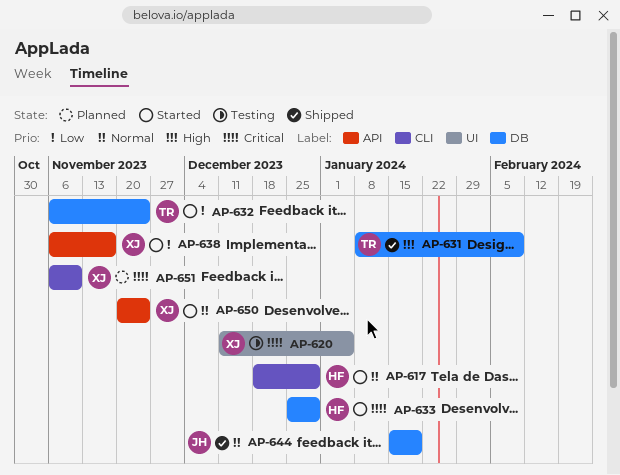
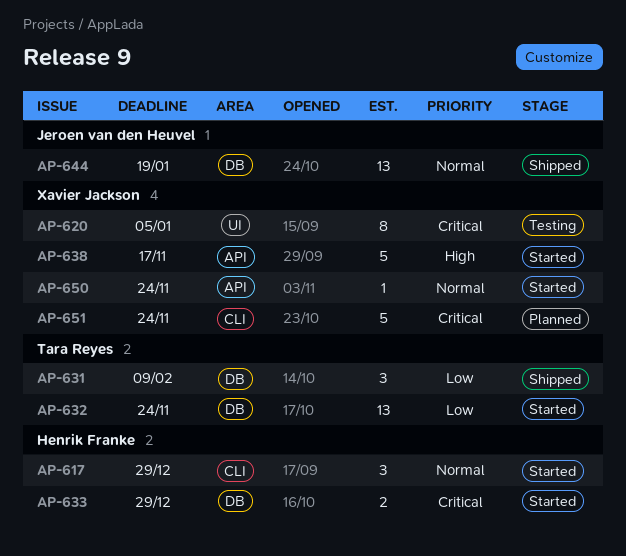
AP-631, priority: High -> Low
AP-638, priority: Low -> High
AP-651, due: Nov 10 -> Nov 24

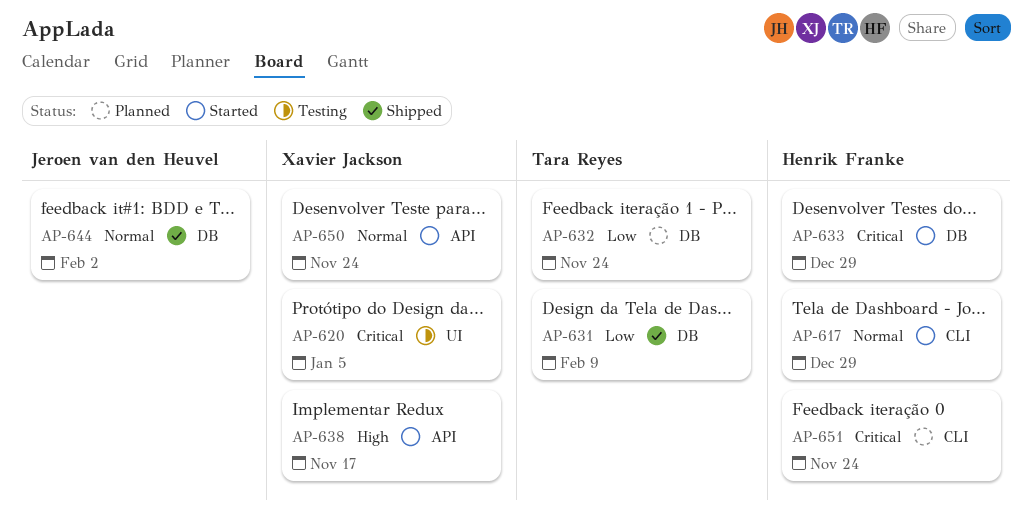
AP-632, status: Started -> Planned
AP-644, due: Jan 19 -> Feb 2
AP-651, owner: Xavier Jackson -> Henrik Franke

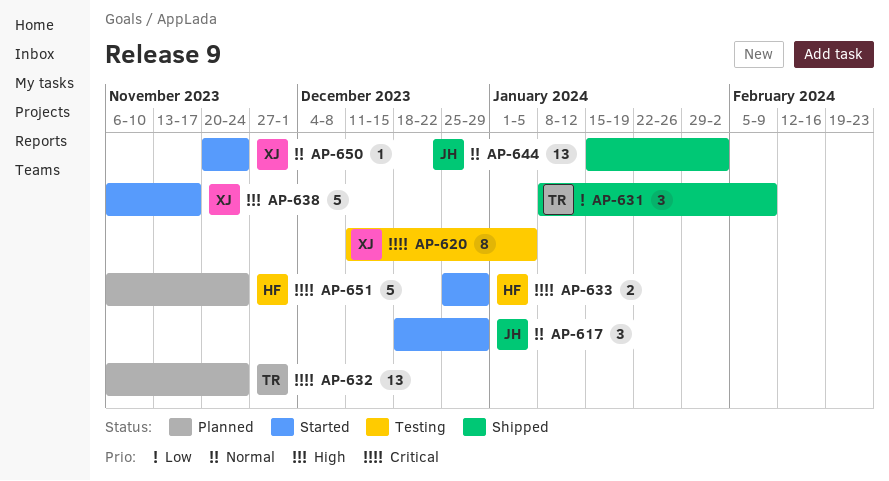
AP-617, owner: Henrik Franke -> Jeroen van den Heuvel
AP-632, priority: Low -> Critical

